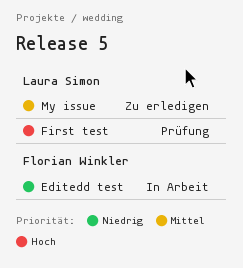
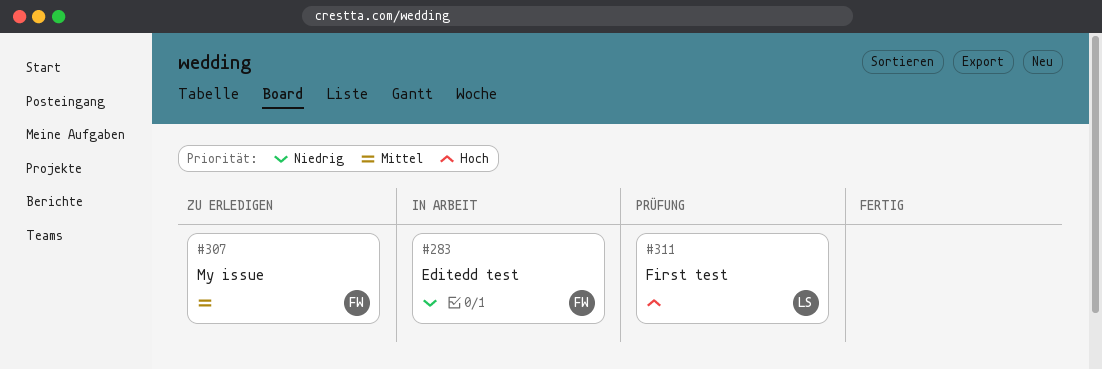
My issue, owner: Laura Simon -> Florian Winkler

